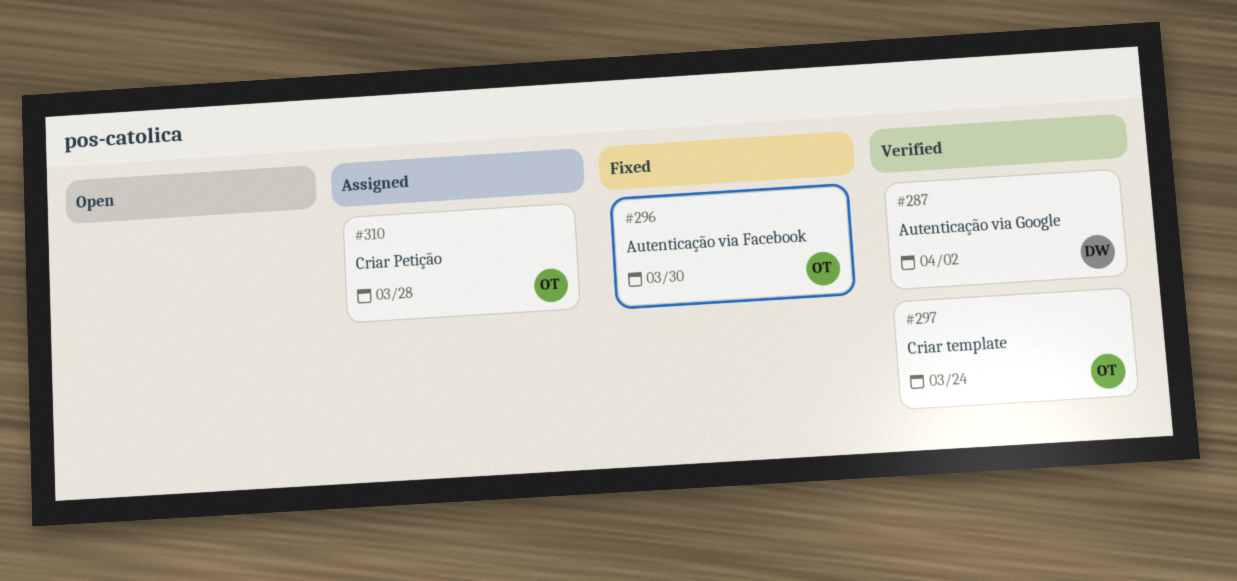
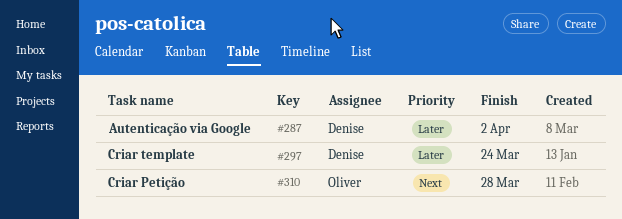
#296: present -> none
#297, owner: Oliver -> Denise

